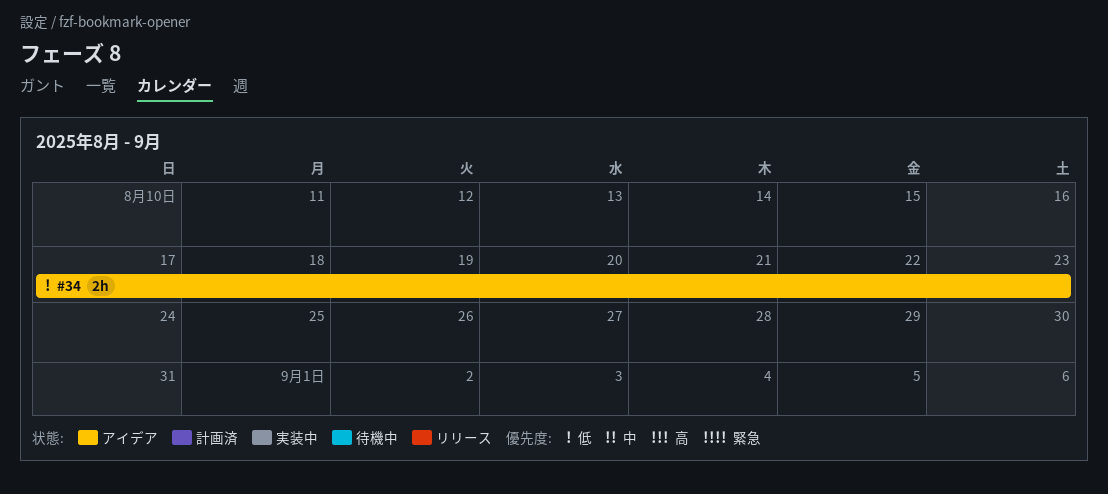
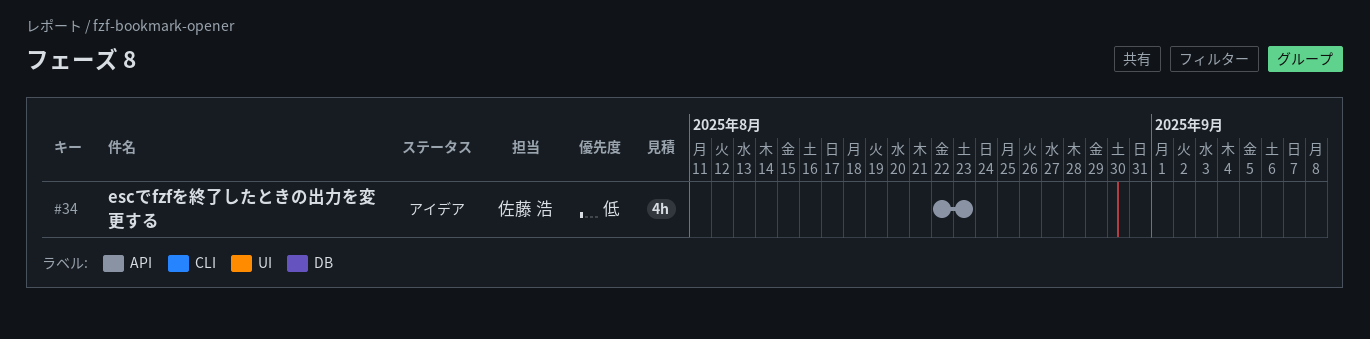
#34, estimate: 2h -> 4h
#34, start: Aug 17 -> Aug 22

